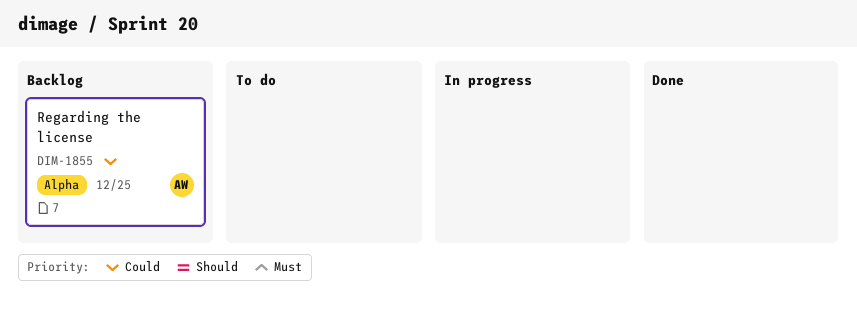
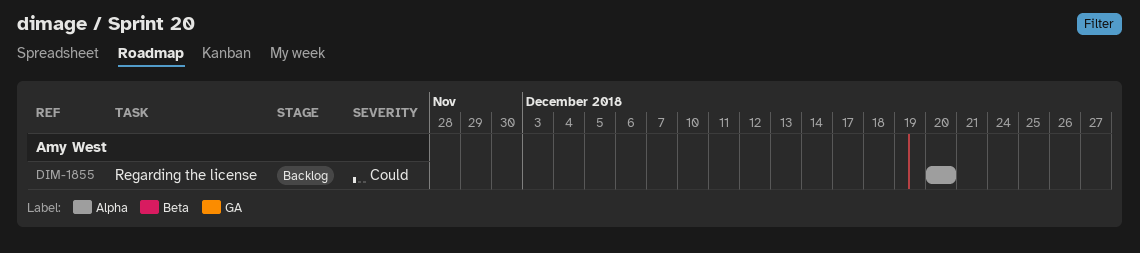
DIM-1855, due: Dec 25 -> Dec 20

